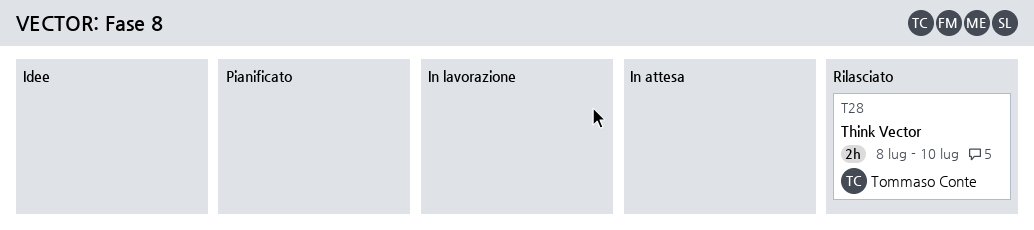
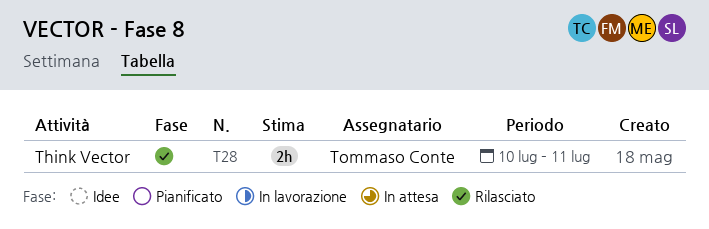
T28, start: Jul 8 -> Jul 10
T28, due: Jul 10 -> Jul 11

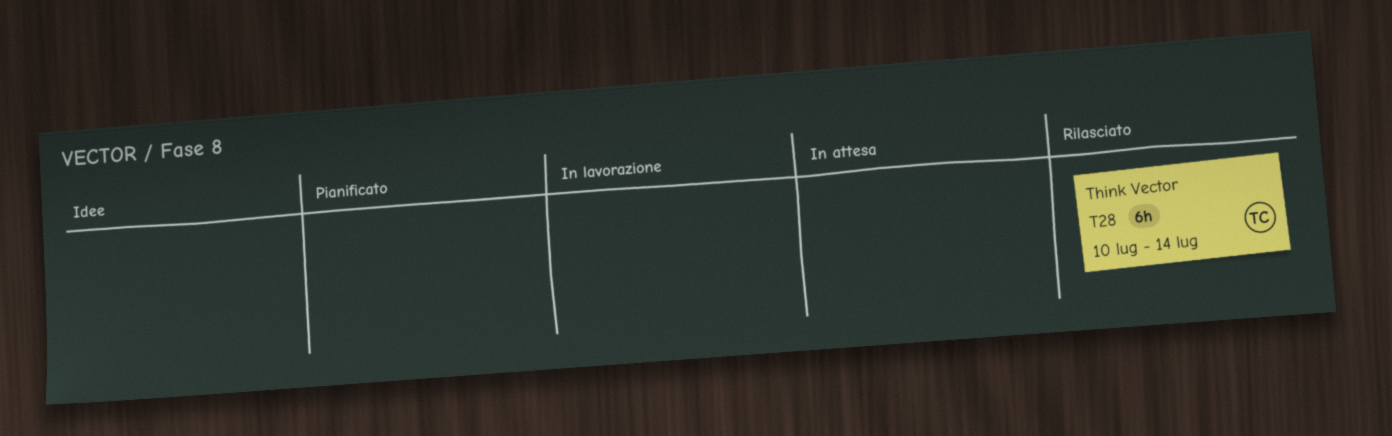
T28, estimate: 2h -> 6h
T28, due: Jul 11 -> Jul 14

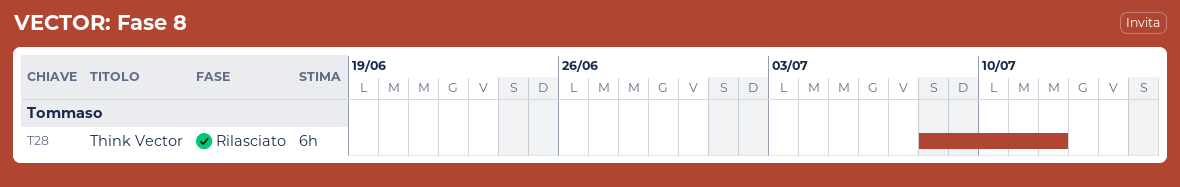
T28, start: Jul 10 -> Jul 8
T28, due: Jul 14 -> Jul 12

